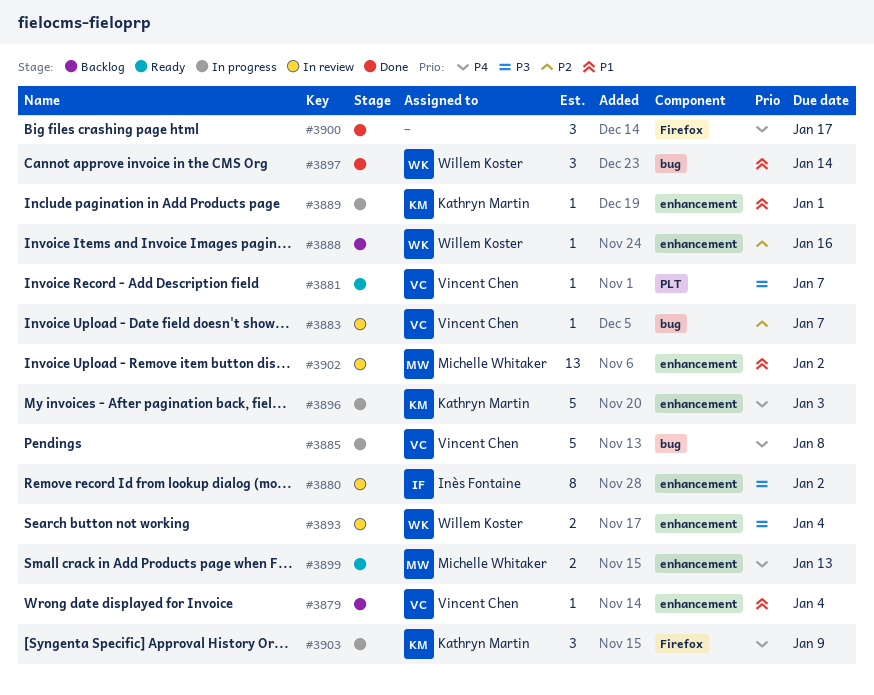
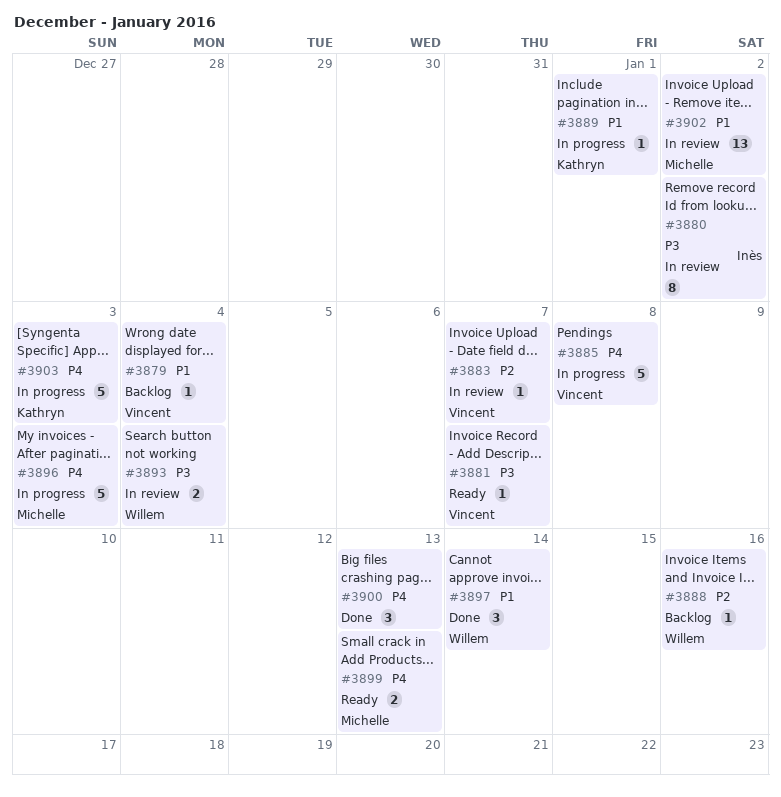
#3896, owner: Kathryn Martin -> Michelle Whitaker
#3900, due: Jan 17 -> Jan 13
#3903, estimate: 3 -> 5
#3903, due: Jan 9 -> Jan 3

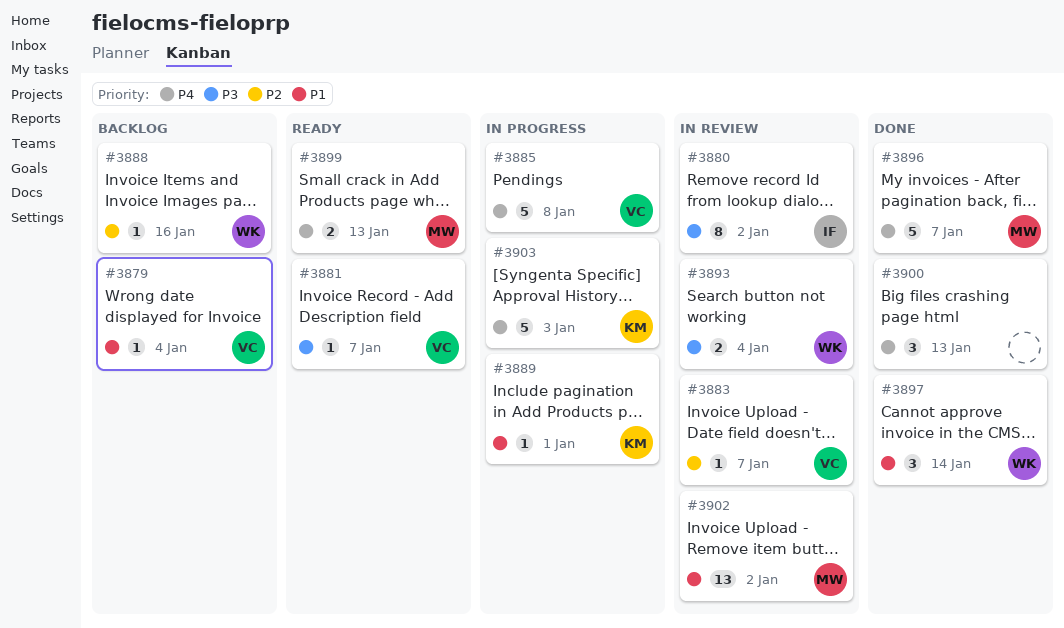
#3896, status: In progress -> Done
#3896, due: Jan 3 -> Jan 7

